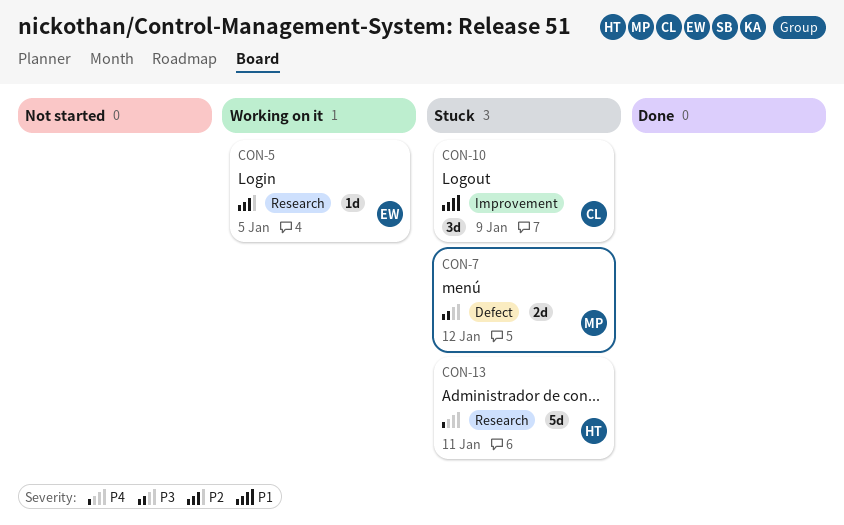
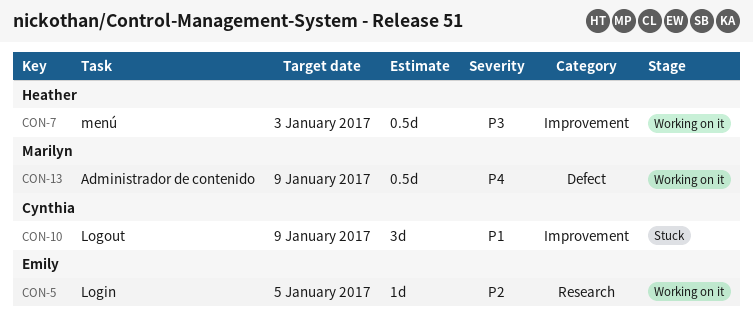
CON-7, status: Stuck -> Working on it
CON-7, owner: Marilyn -> Heather
CON-7, label: Defect -> Improvement
CON-7, estimate: 2d -> 0.5d
CON-7, due: Jan 12 -> Jan 3
CON-13, status: Stuck -> Working on it
CON-13, owner: Heather -> Marilyn
CON-13, label: Research -> Defect
CON-13, estimate: 5d -> 0.5d
CON-13, due: Jan 11 -> Jan 9

